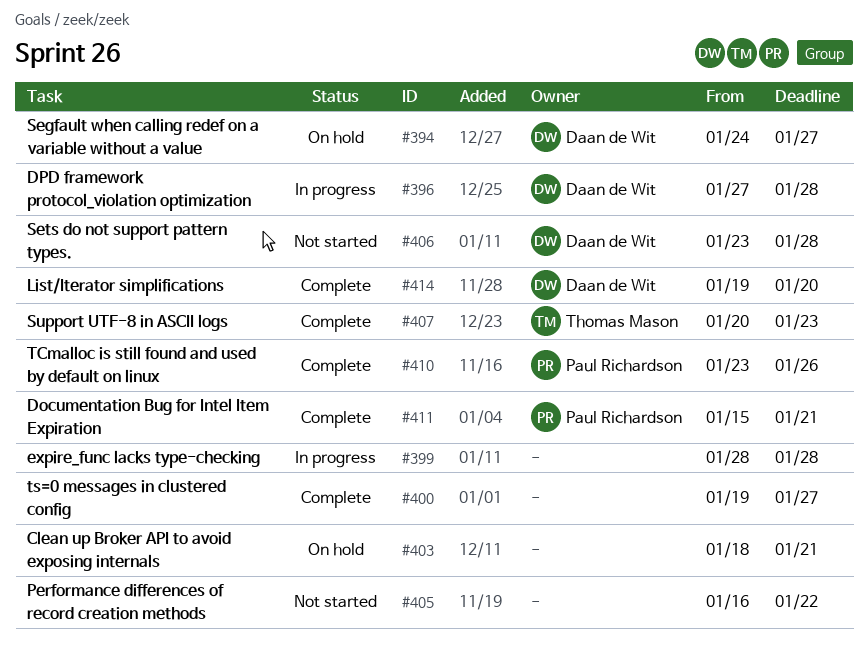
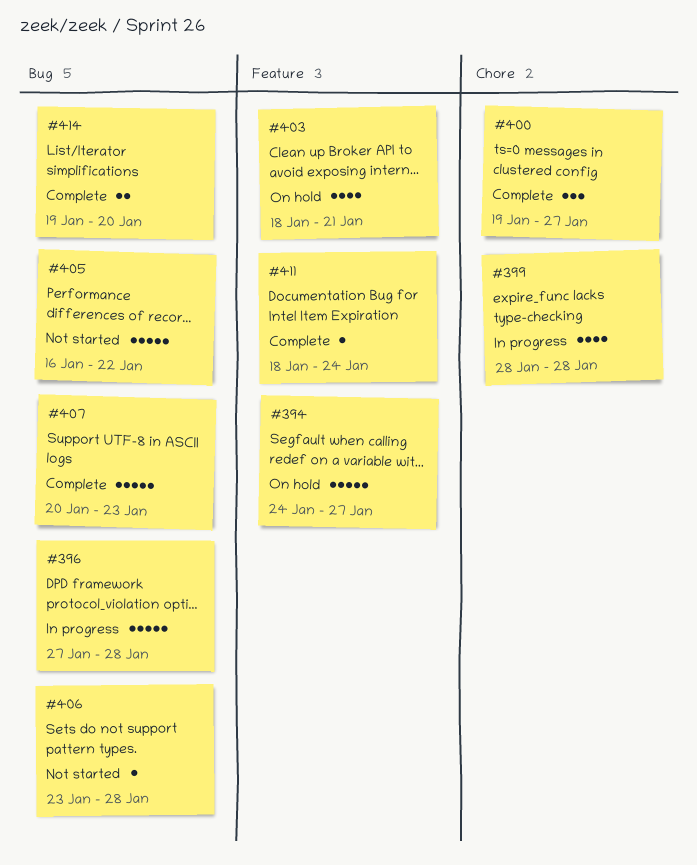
#410: present -> none
#411, start: Jan 15 -> Jan 18
#411, due: Jan 21 -> Jan 24

